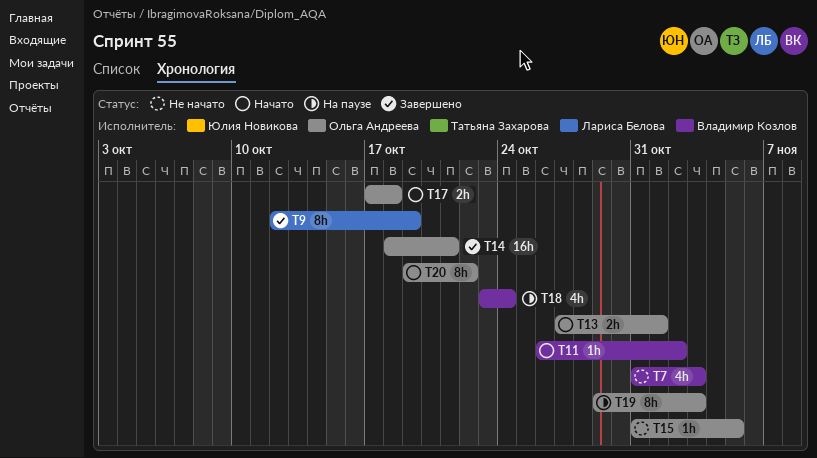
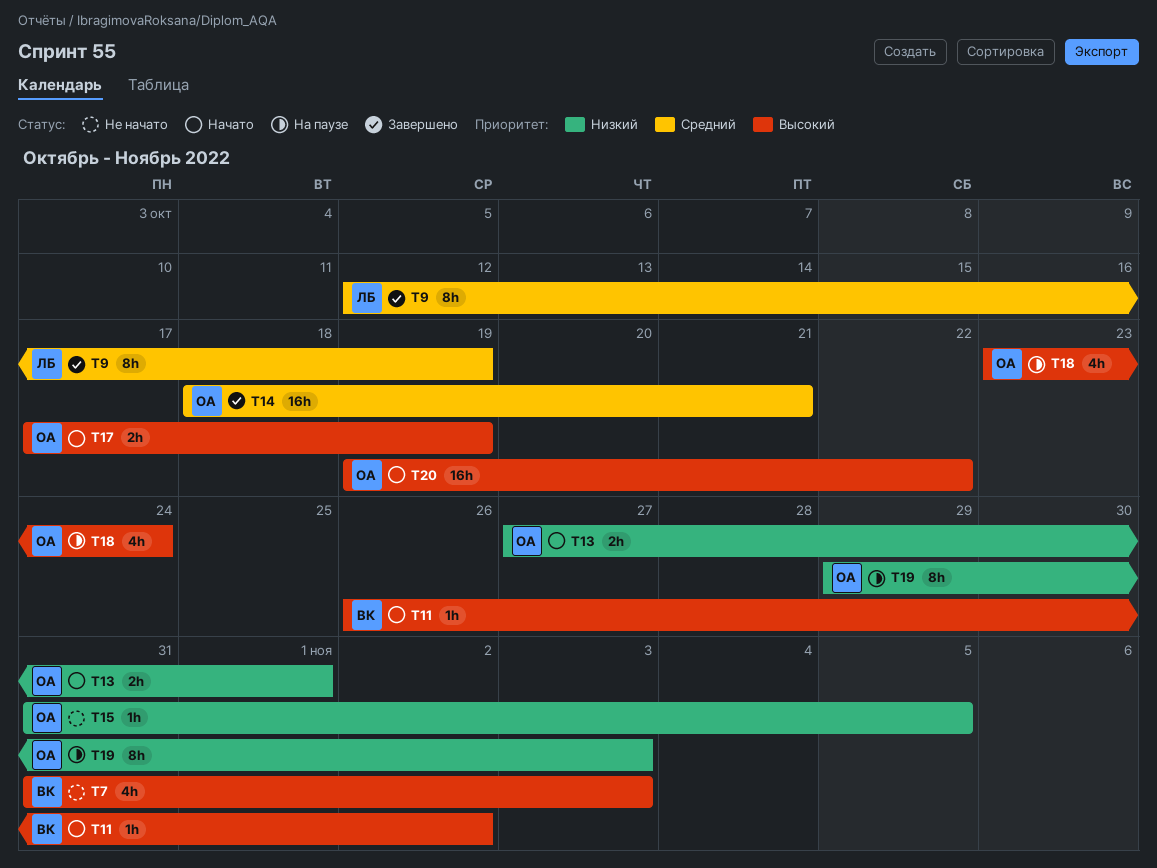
T17, due: Oct 18 -> Oct 19
T18, owner: Владимир Козлов -> Ольга Андреева
T20, estimate: 8h -> 16h

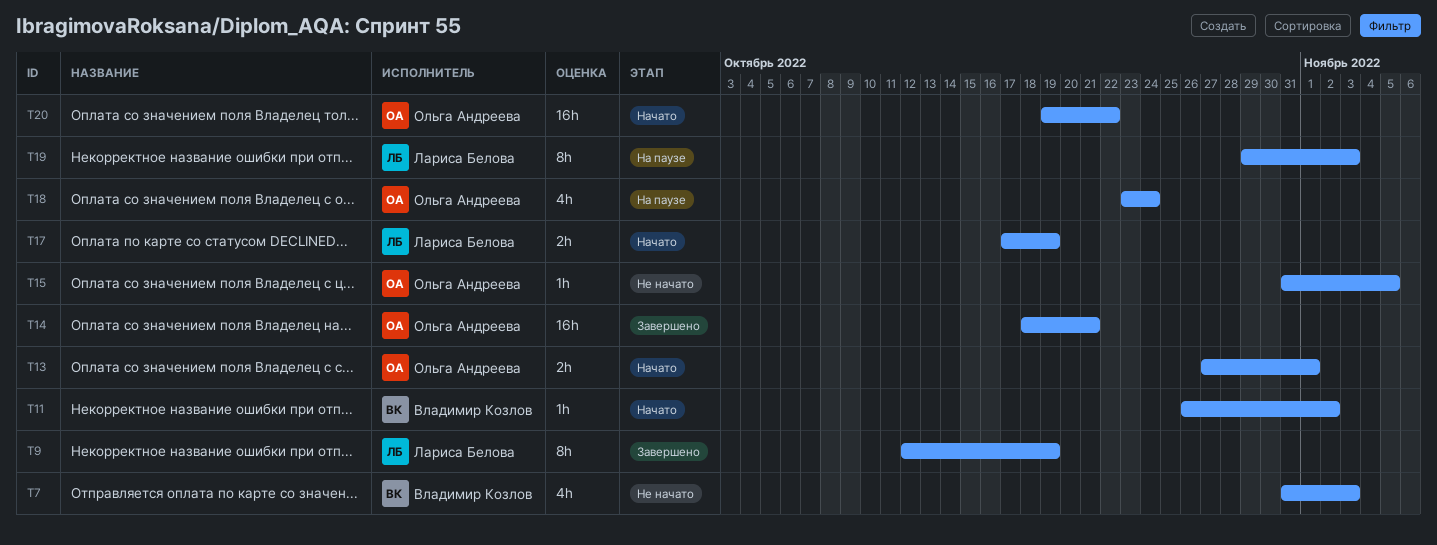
T17, owner: Ольга Андреева -> Лариса Белова
T19, owner: Ольга Андреева -> Лариса Белова

